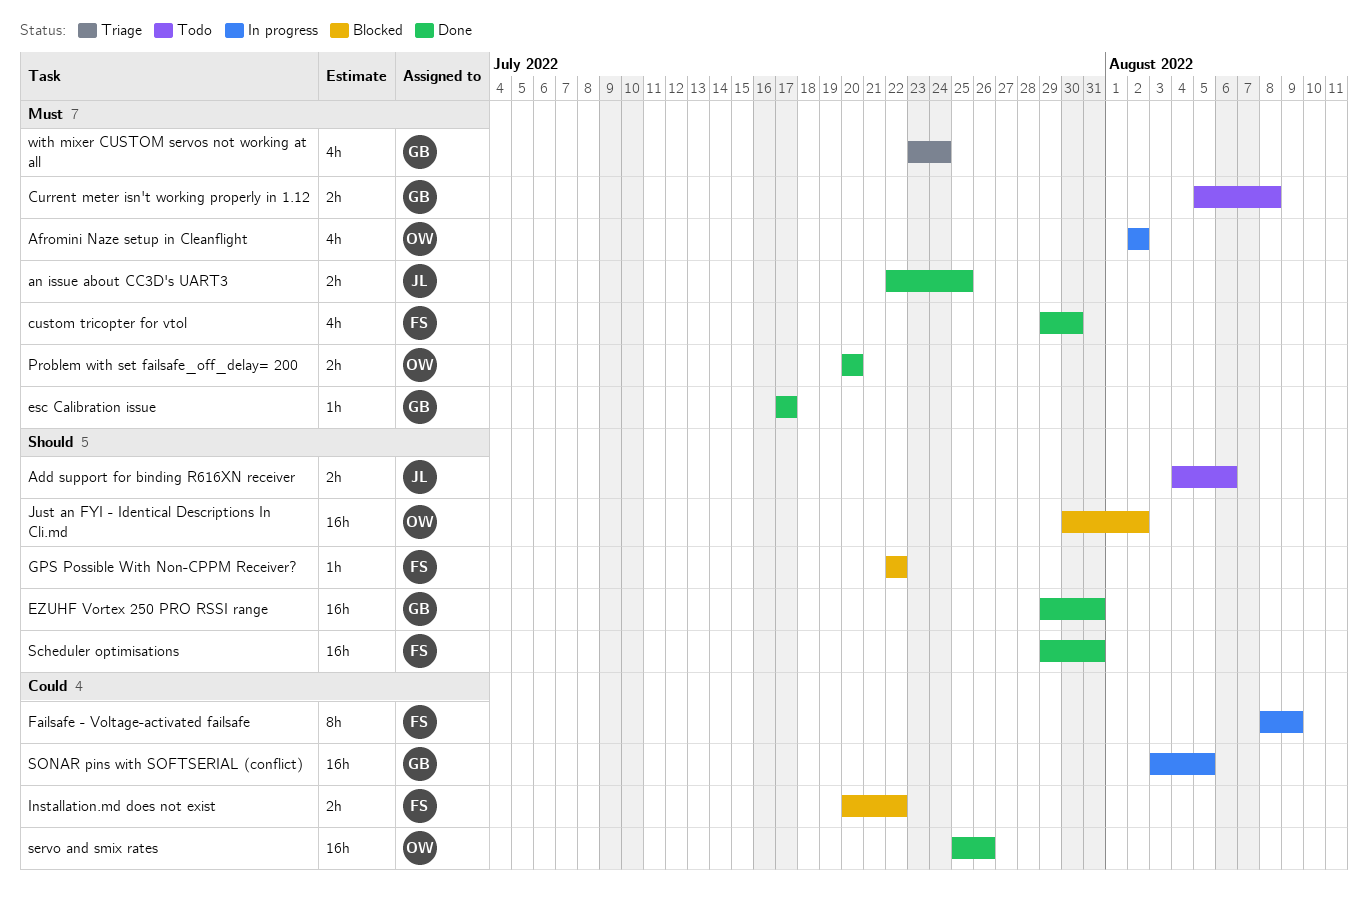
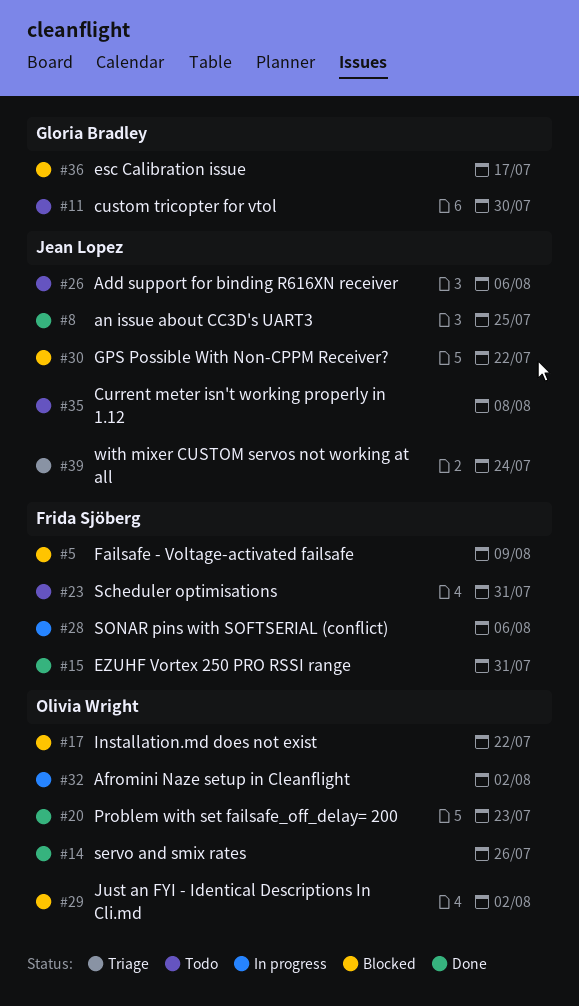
Current meter isn't working properly in 1.12, owner: Gloria Bradley -> Jean Lopez
custom tricopter for vtol, status: Done -> Todo
custom tricopter for vtol, owner: Frida Sjöberg -> Gloria Bradley
esc Calibration issue, status: Done -> Blocked
EZUHF Vortex 250 PRO RSSI range, owner: Gloria Bradley -> Frida Sjöberg
Failsafe - Voltage-activated failsafe, status: In progress -> Blocked
GPS Possible With Non-CPPM Receiver?, owner: Frida Sjöberg -> Jean Lopez
Installation.md does not exist, owner: Frida Sjöberg -> Olivia Wright
Problem with set failsafe_off_delay= 200, due: Jul 20 -> Jul 23
Scheduler optimisations, status: Done -> Todo
SONAR pins with SOFTSERIAL (conflict), owner: Gloria Bradley -> Frida Sjöberg
SONAR pins with SOFTSERIAL (conflict), due: Aug 5 -> Aug 6
with mixer CUSTOM servos not working at all, owner: Gloria Bradley -> Jean Lopez

